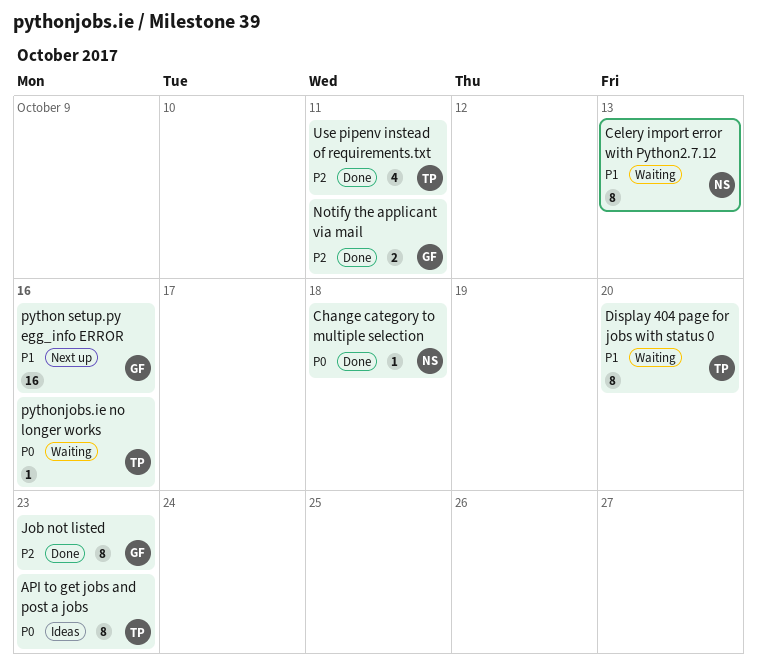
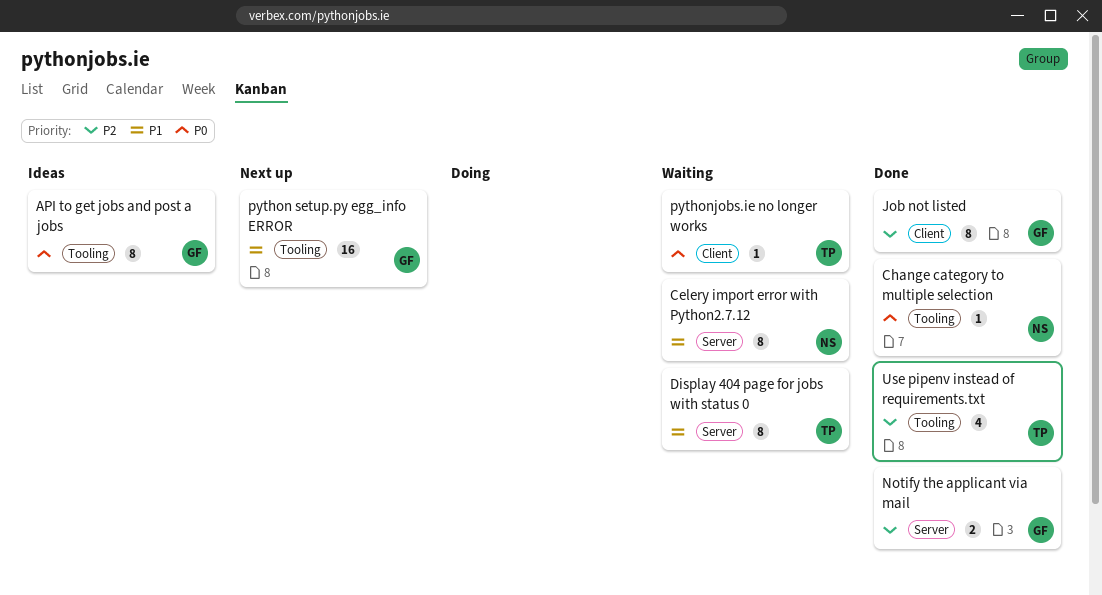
API to get jobs and post a jobs, owner: TP -> GF

